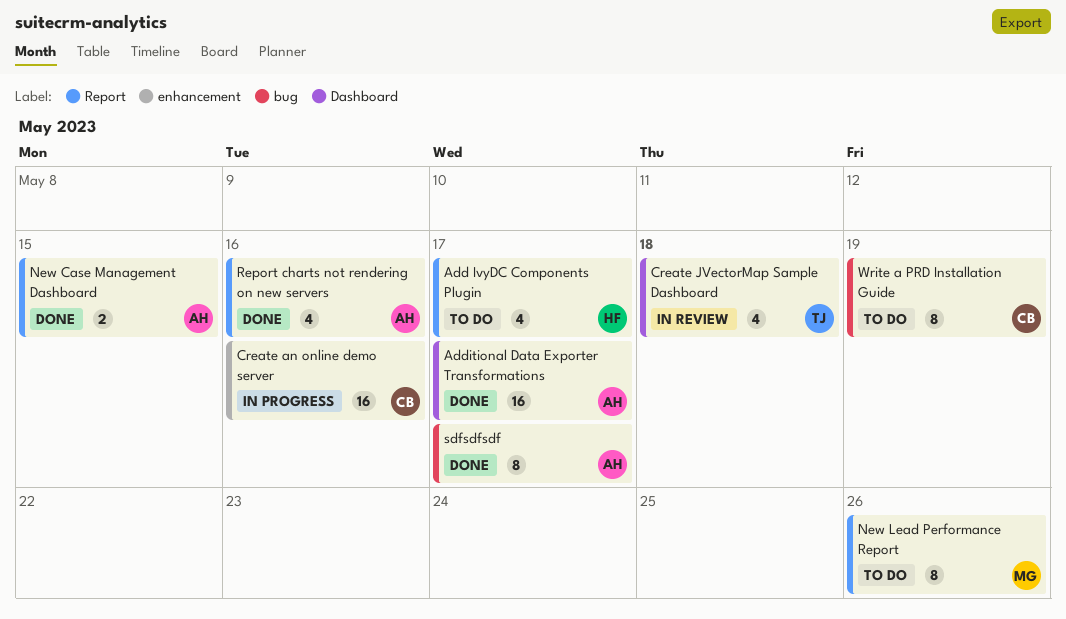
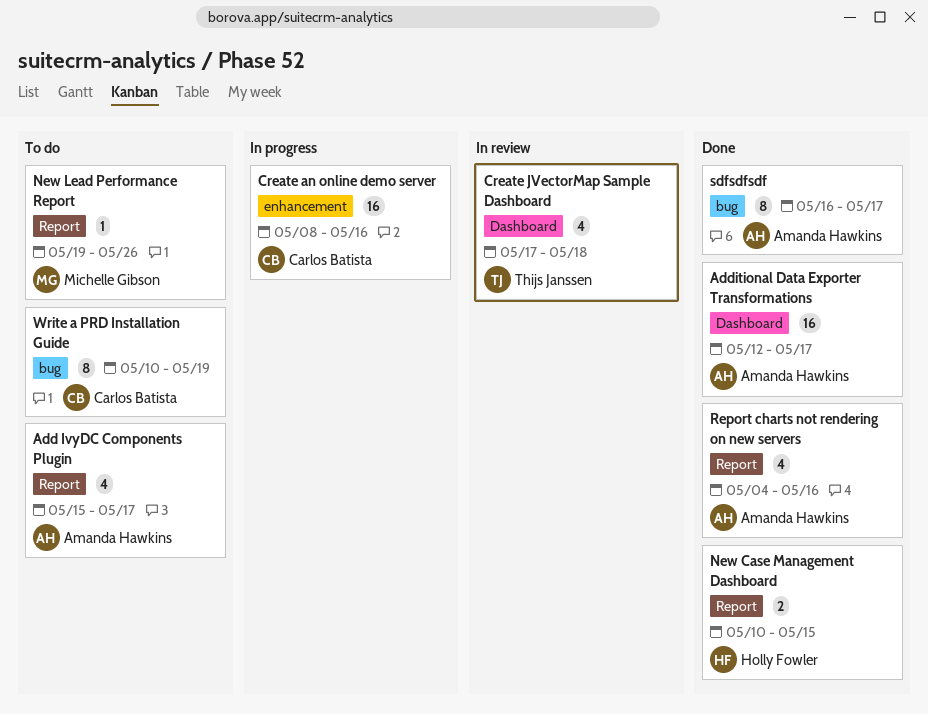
Add IvyDC Components Plugin, owner: Holly Fowler -> Amanda Hawkins
New Case Management Dashboard, owner: Amanda Hawkins -> Holly Fowler
New Lead Performance Report, estimate: 8 -> 1

